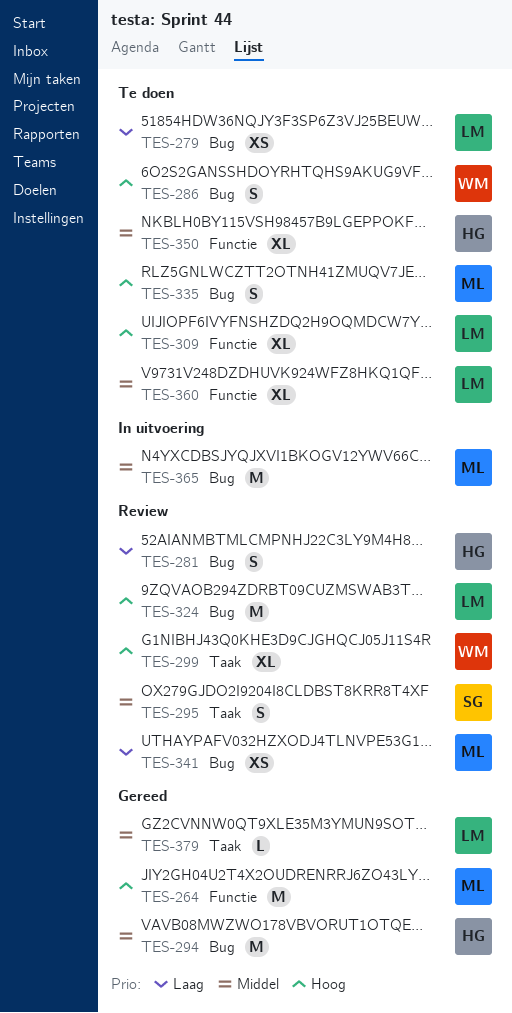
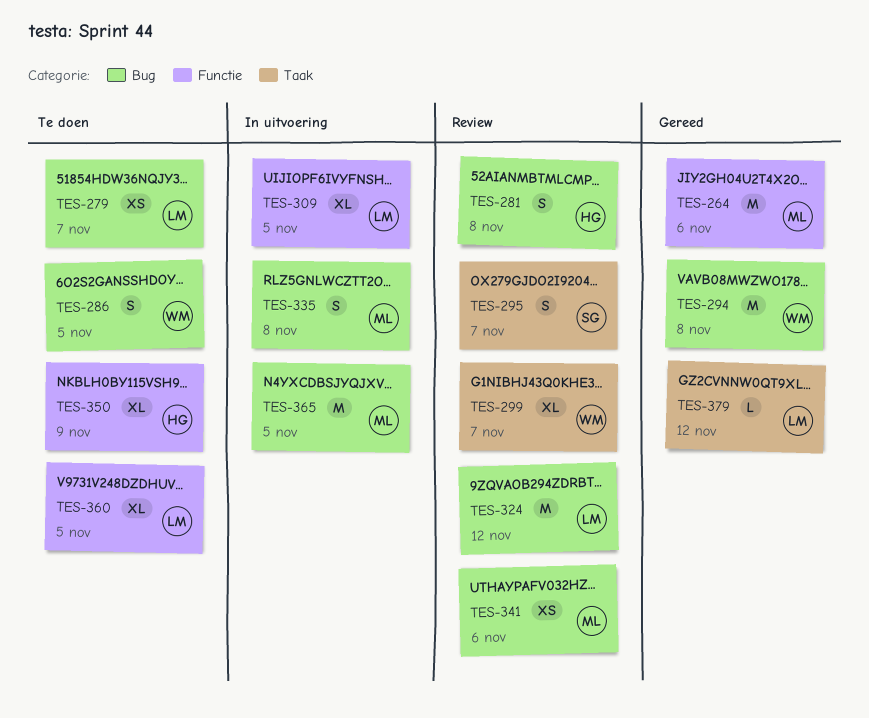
TES-294, owner: HG -> WM
TES-309, status: Te doen -> In uitvoering
TES-335, status: Te doen -> In uitvoering

